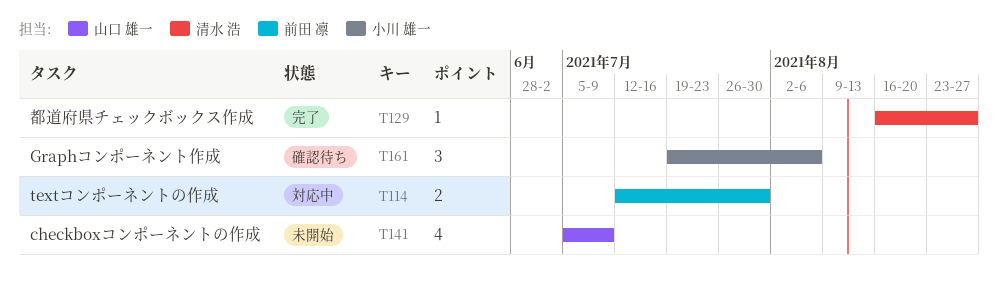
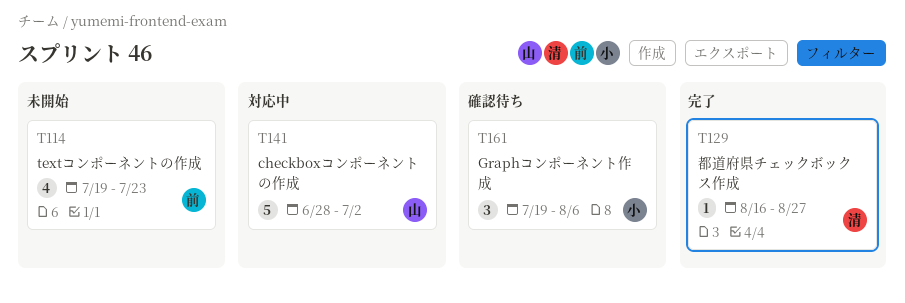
T114, status: 対応中 -> 未開始
T114, estimate: 2 -> 4
T114, start: Jul 12 -> Jul 19
T114, due: Jul 30 -> Jul 23
T141, status: 未開始 -> 対応中
T141, estimate: 4 -> 5
T141, start: Jul 5 -> Jun 28
T141, due: Jul 9 -> Jul 2

